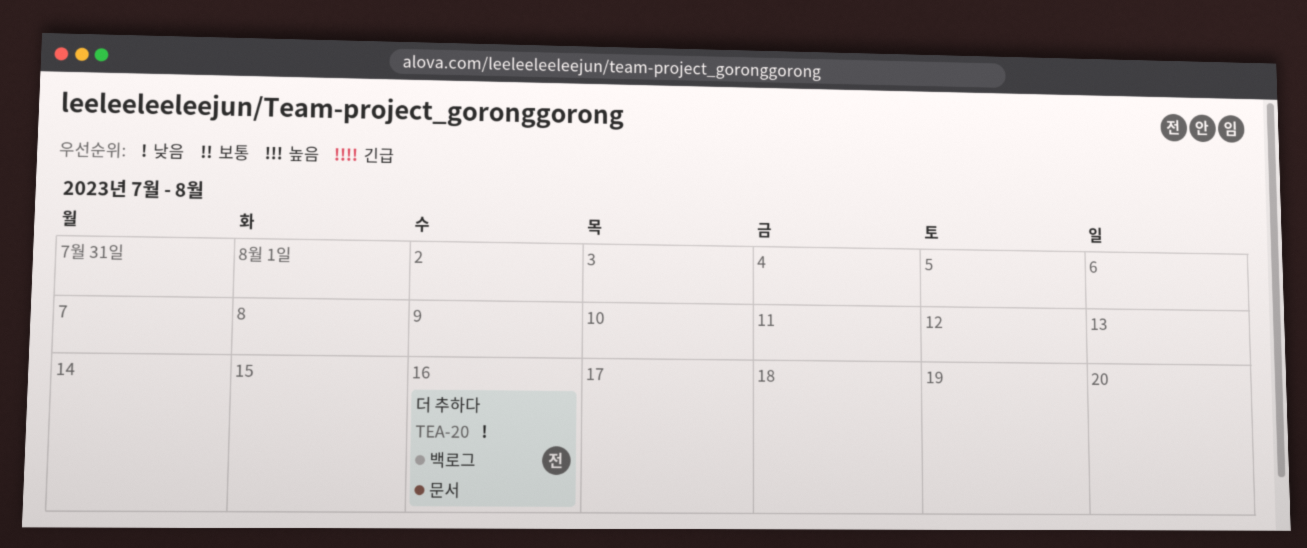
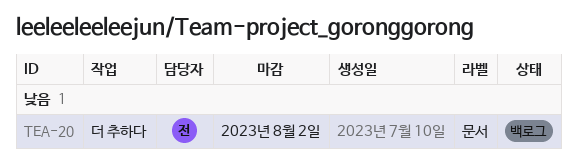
TEA-20, due: Aug 16 -> Aug 2

